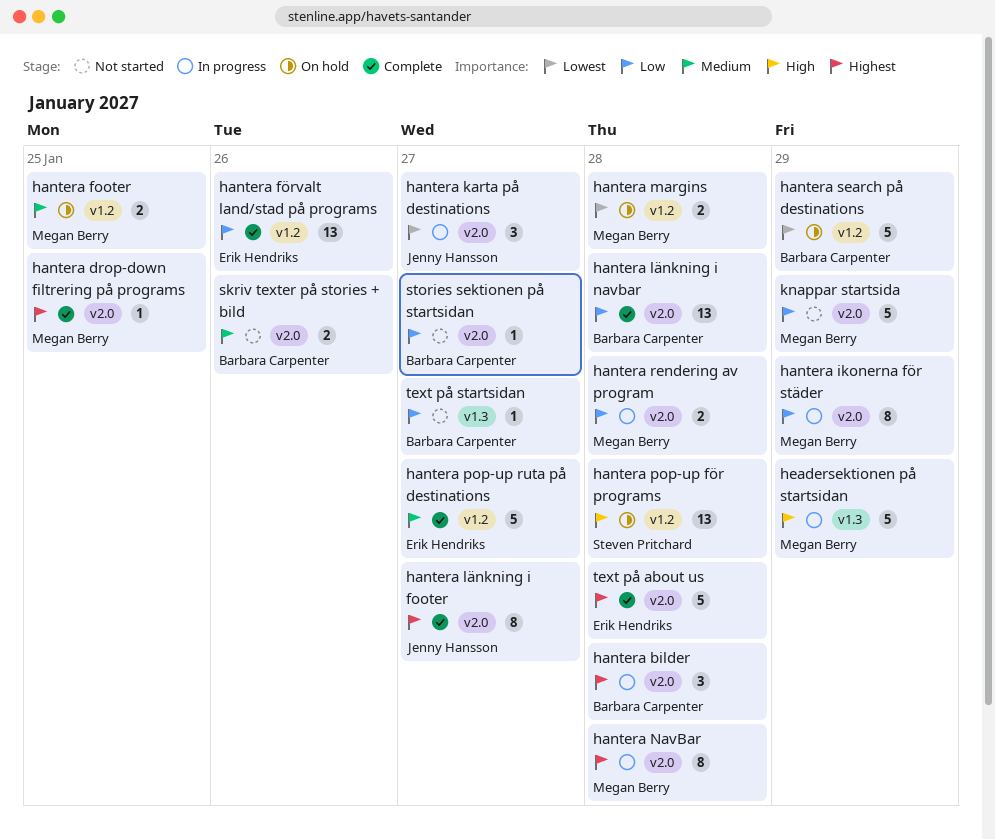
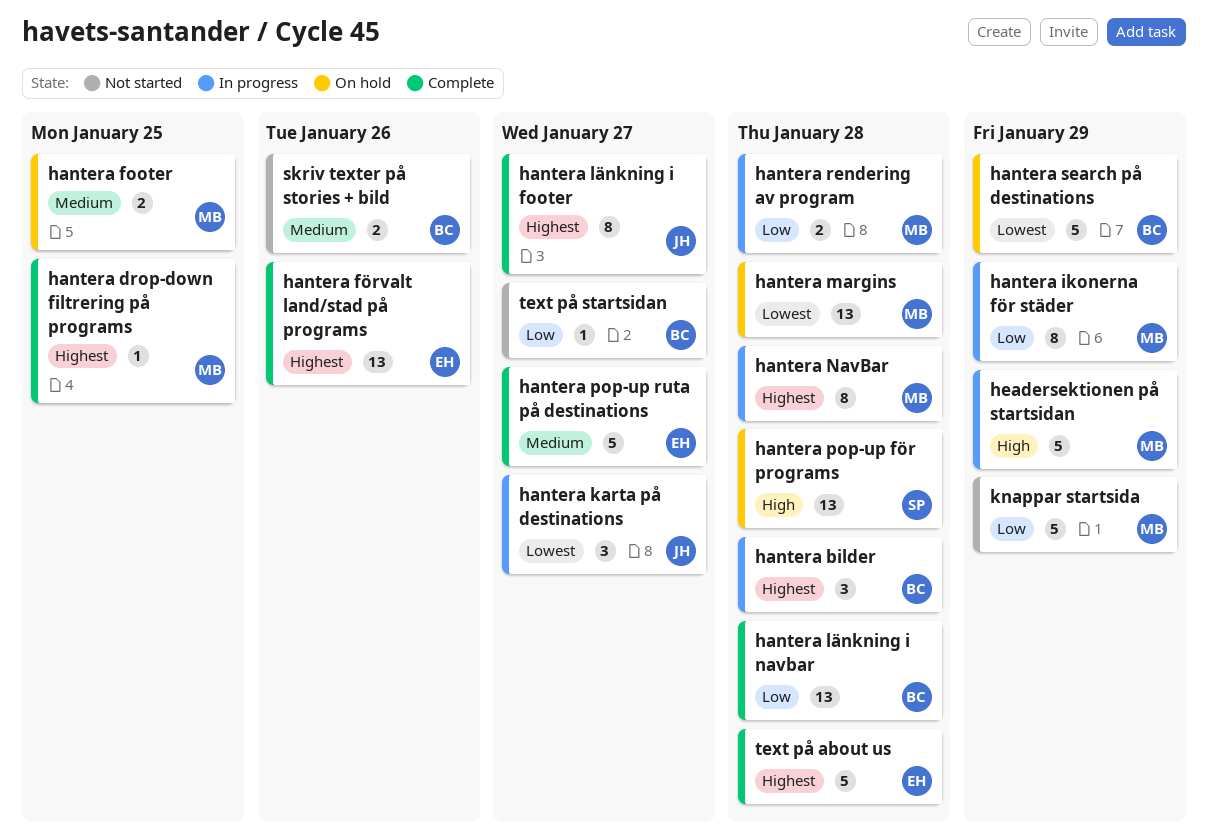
hantera förvalt land/stad på programs, priority: Low -> Highest
hantera margins, estimate: 2 -> 13
stories sektionen på startsidan: present -> none

